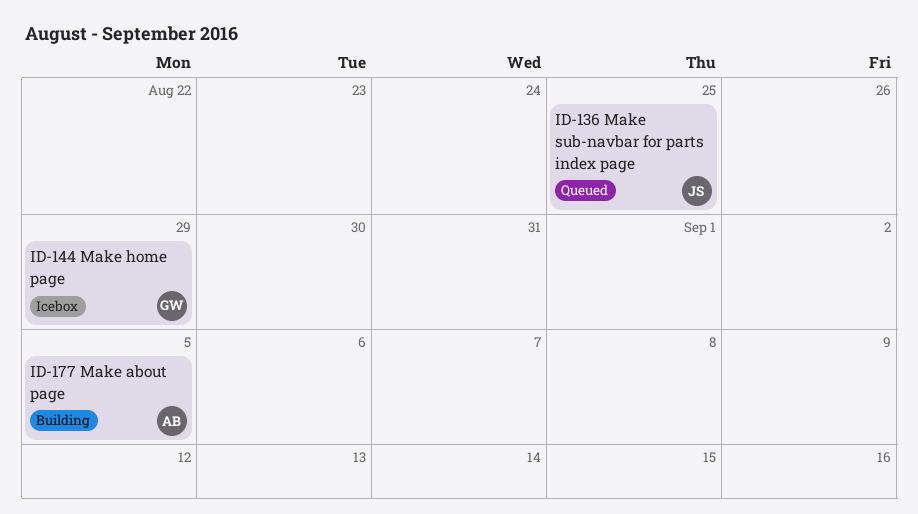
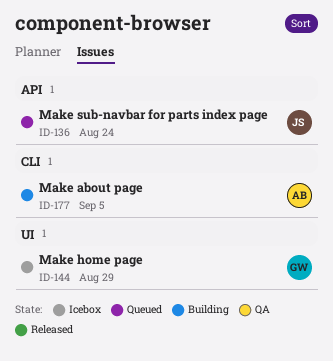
ID-136, due: Aug 25 -> Aug 24

